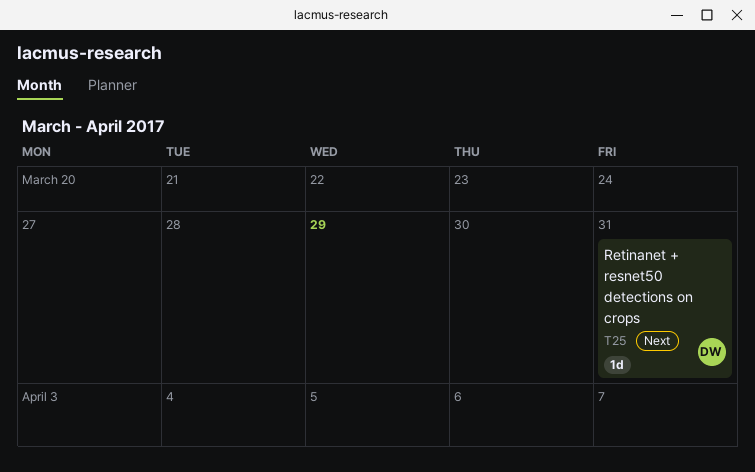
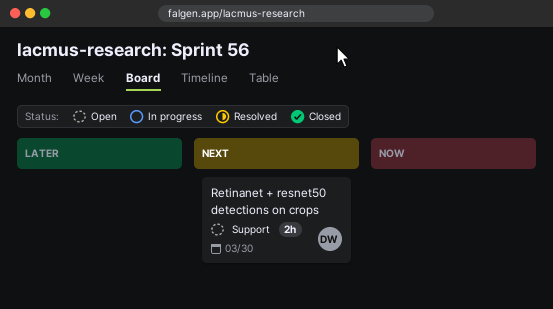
Retinanet + resnet50 detections on crops, estimate: 1d -> 2h
Retinanet + resnet50 detections on crops, due: Mar 31 -> Mar 30

